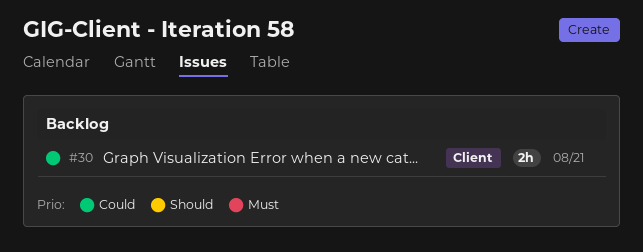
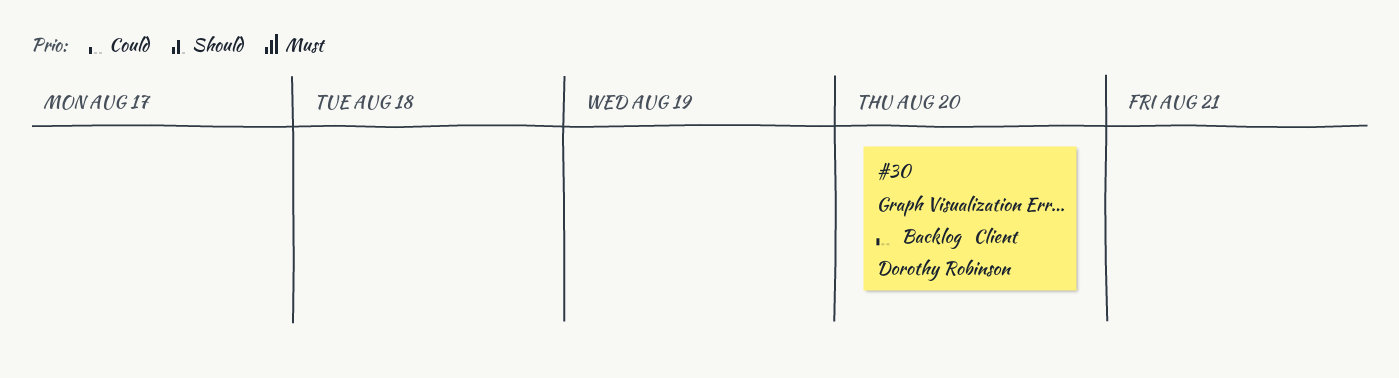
#30, due: Aug 21 -> Aug 20

